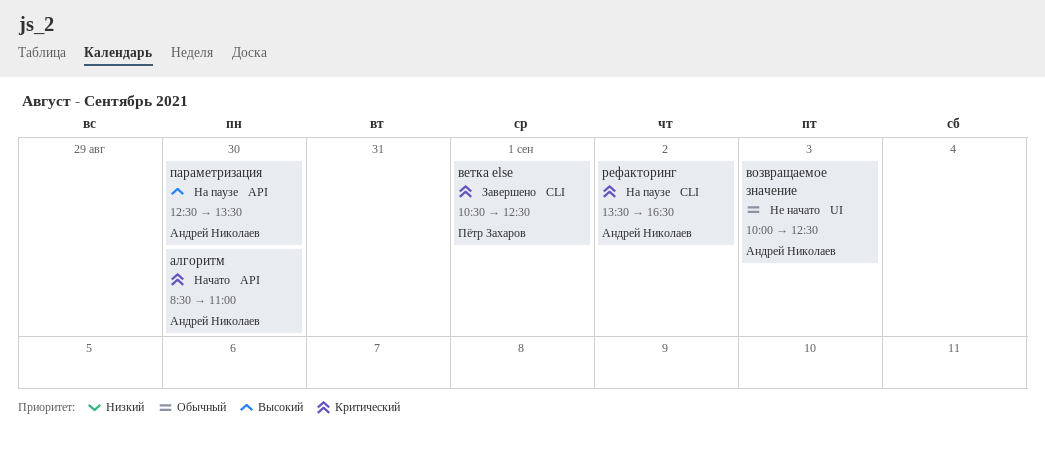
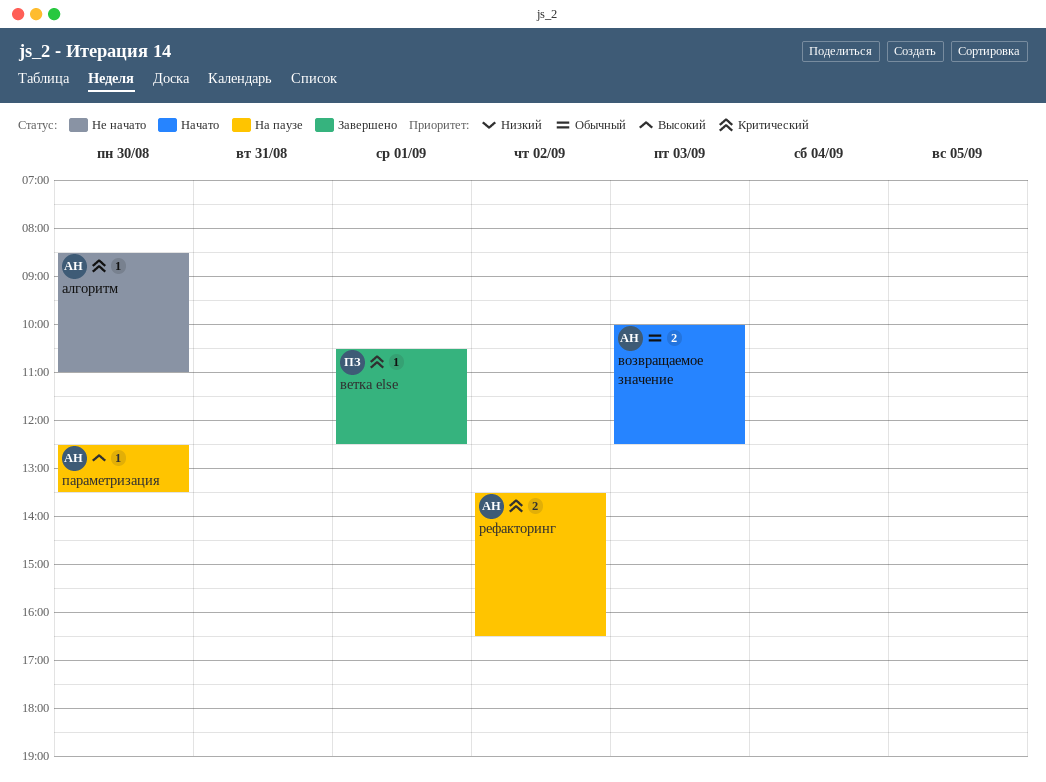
алгоритм, status: Начато -> Не начато
возвращаемое значение, status: Не начато -> Начато

